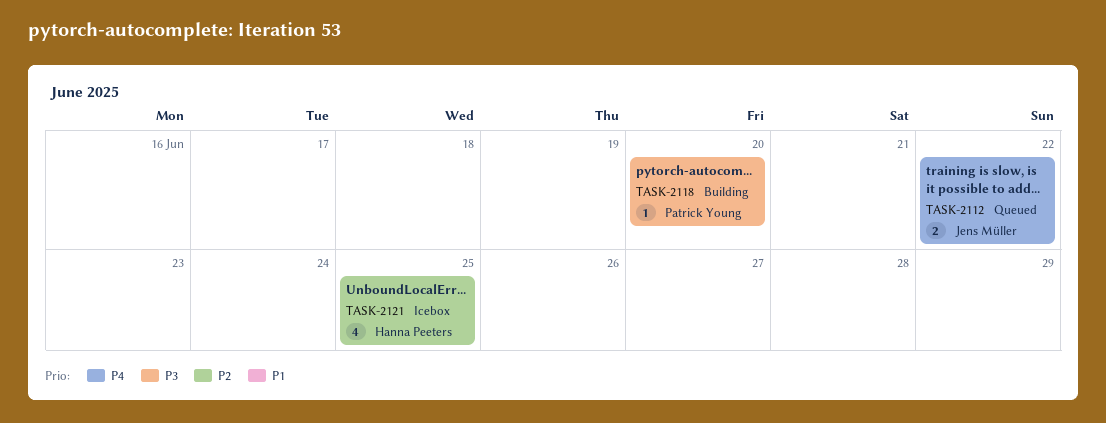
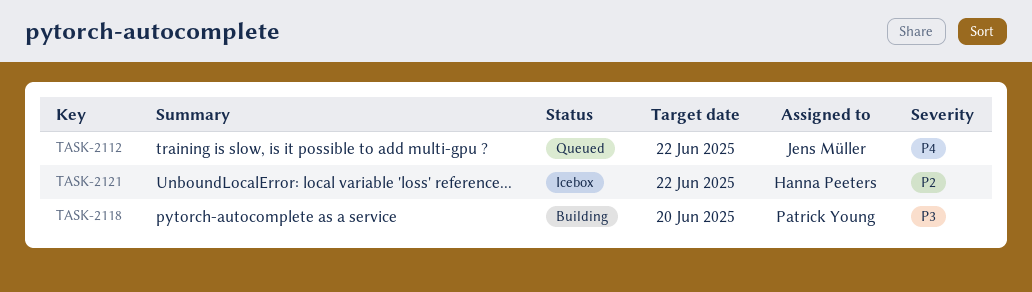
TASK-2121, due: Jun 25 -> Jun 22

